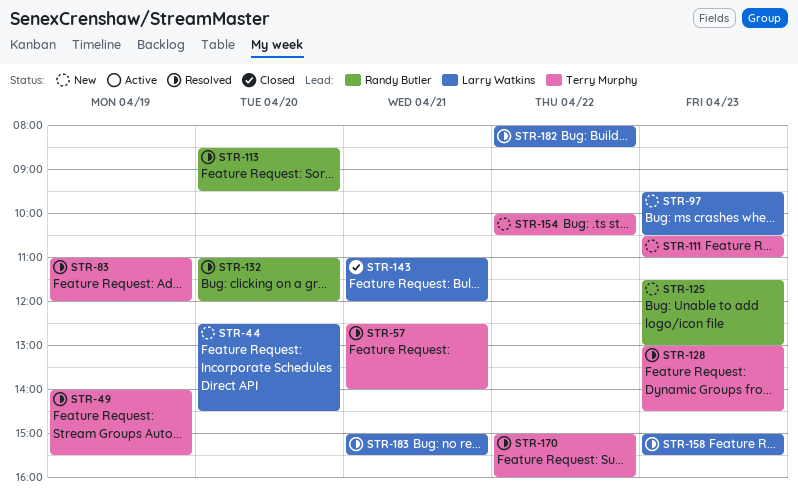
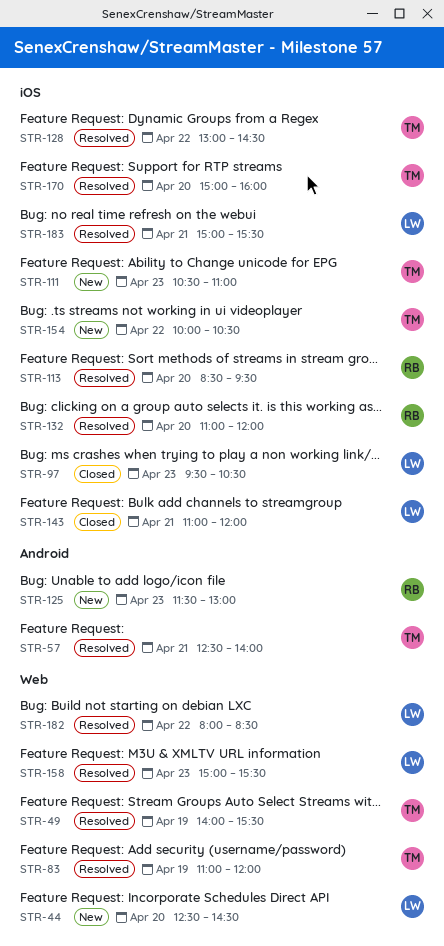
STR-97, status: New -> Closed
STR-128, day: Apr 23 -> Apr 22
STR-170, day: Apr 22 -> Apr 20

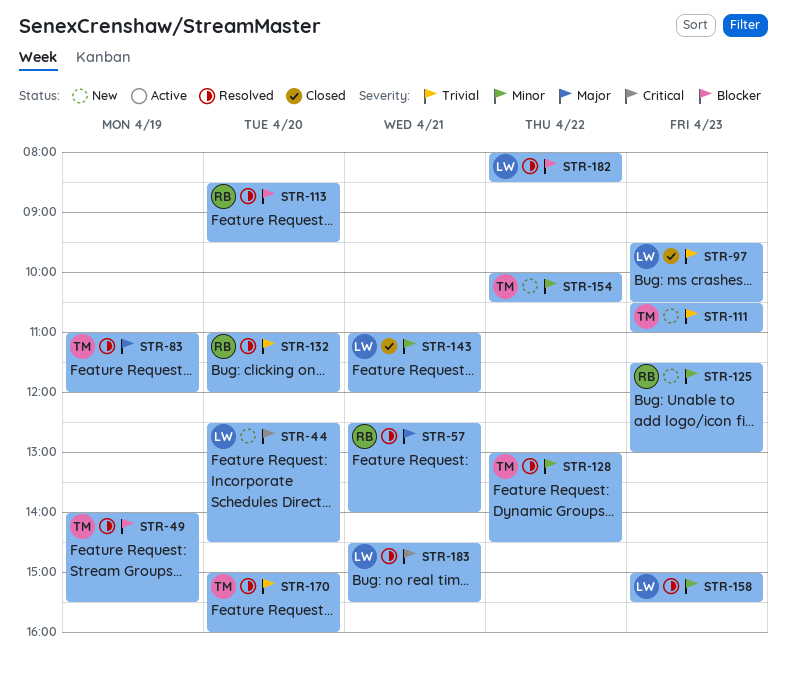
STR-57, owner: TM -> RB
STR-183, begins: 15:00 -> 14:30

